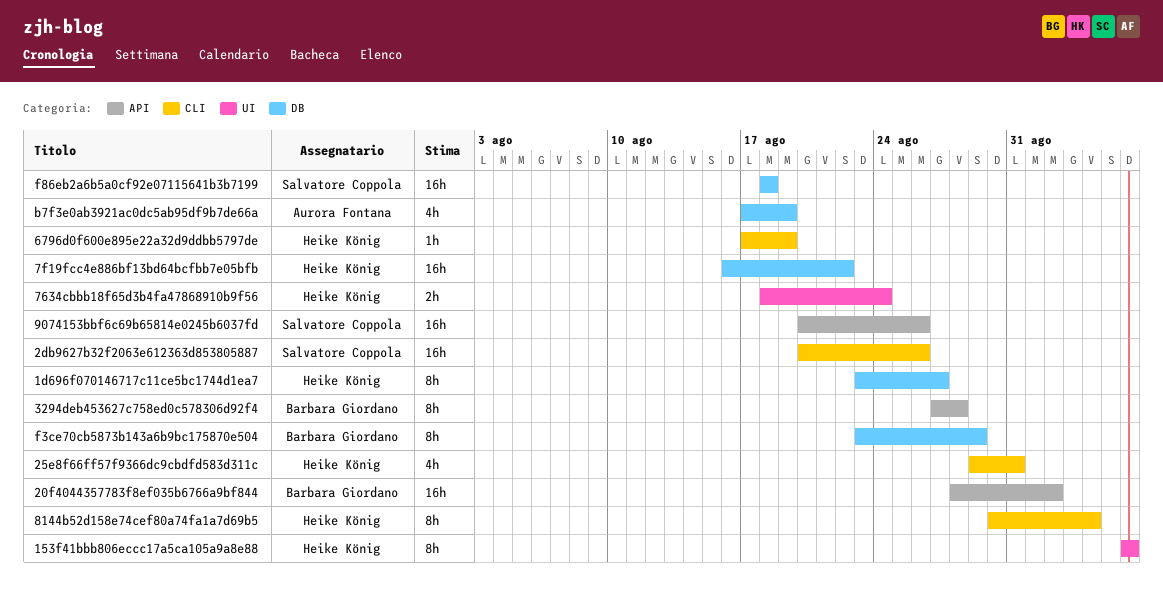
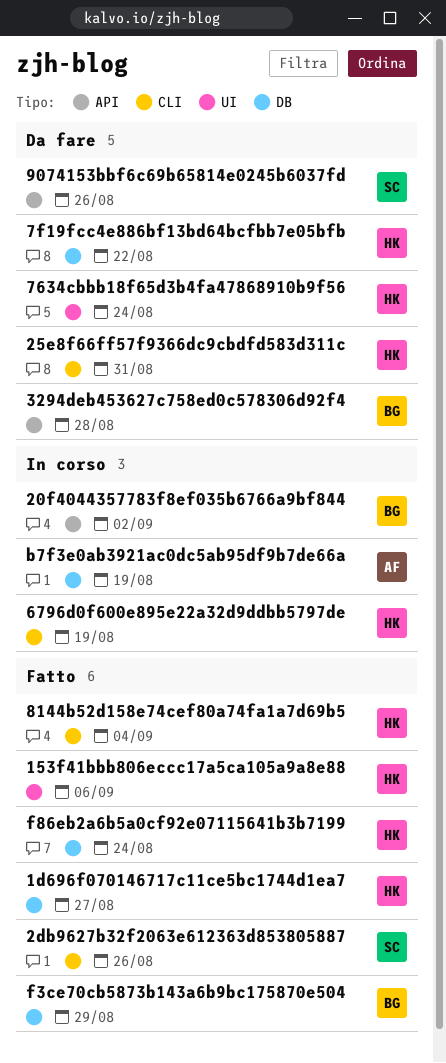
f86eb2a6b5a0cf92e07115641b3b7199, owner: Salvatore Coppola -> Heike König
f86eb2a6b5a0cf92e07115641b3b7199, due: Aug 18 -> Aug 24

